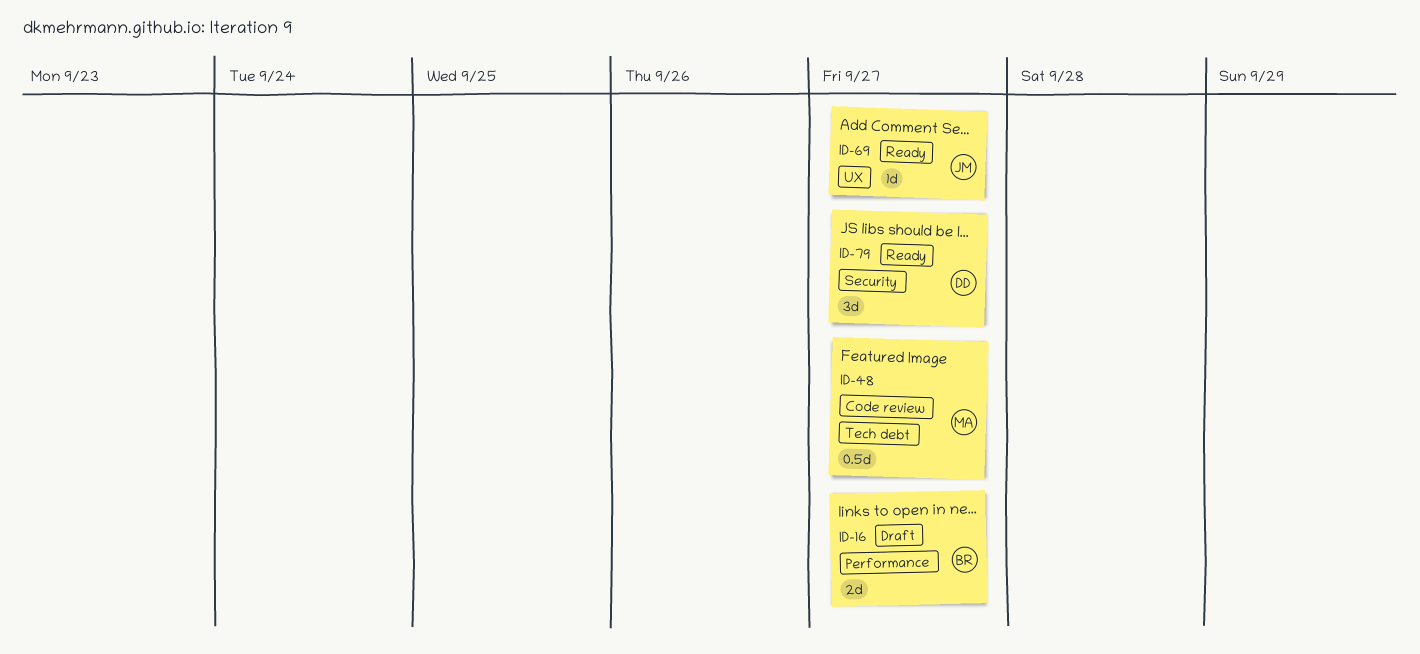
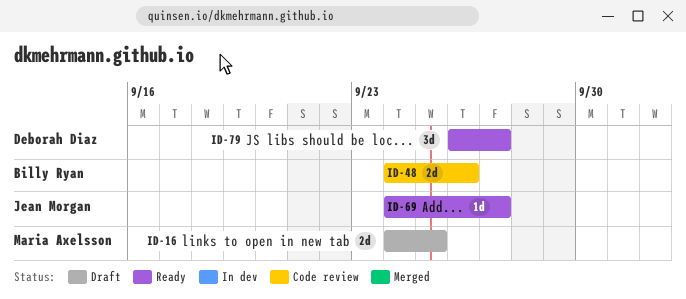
ID-16, owner: Billy Ryan -> Maria Axelsson
ID-16, due: Sep 27 -> Sep 25
ID-48, owner: Maria Axelsson -> Billy Ryan
ID-48, estimate: 0.5d -> 2d
ID-48, due: Sep 27 -> Sep 26

